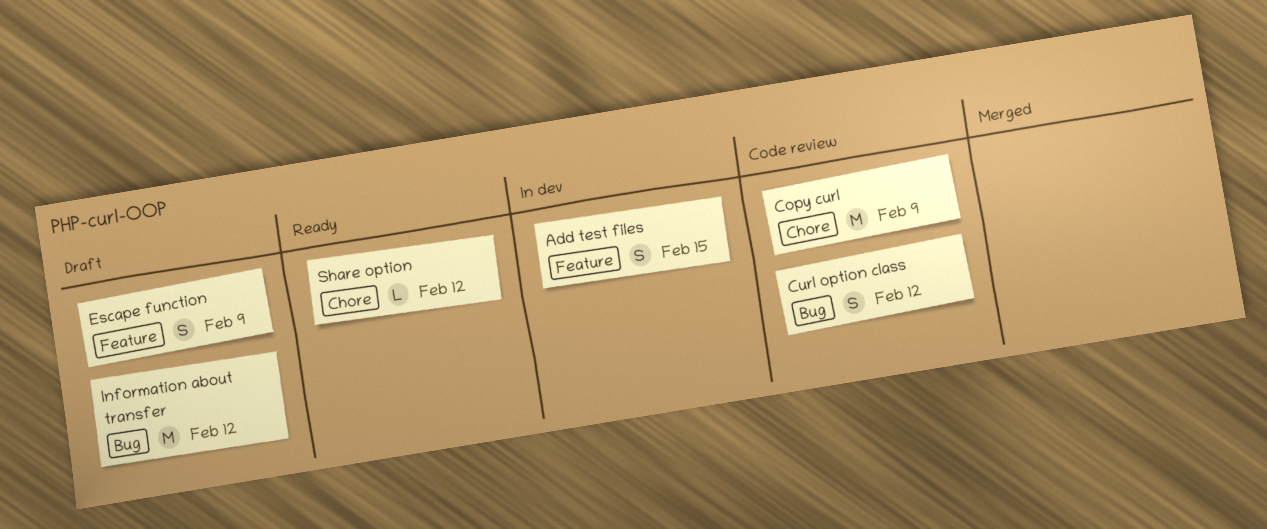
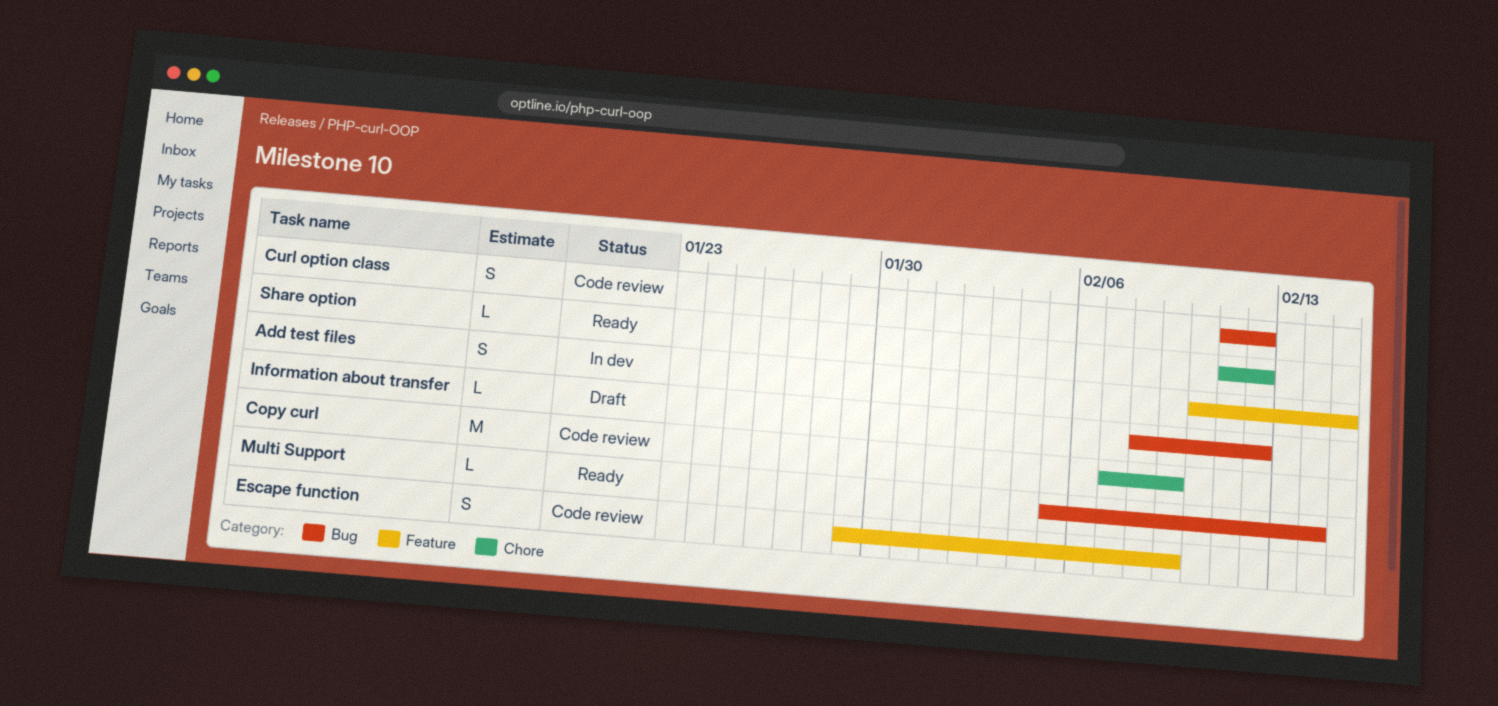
Escape function, status: Draft -> Code review
Information about transfer, estimate: M -> L
Multi Support: none -> present

